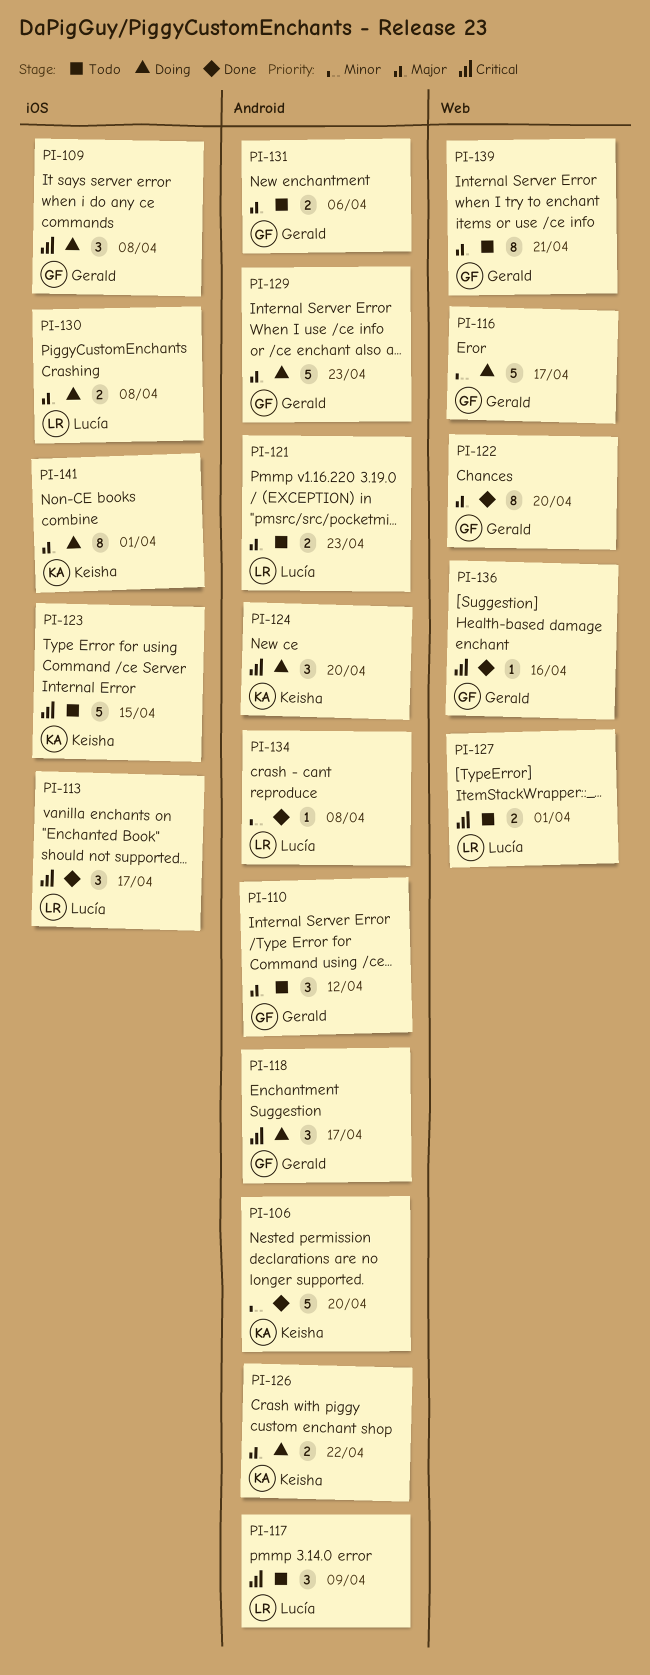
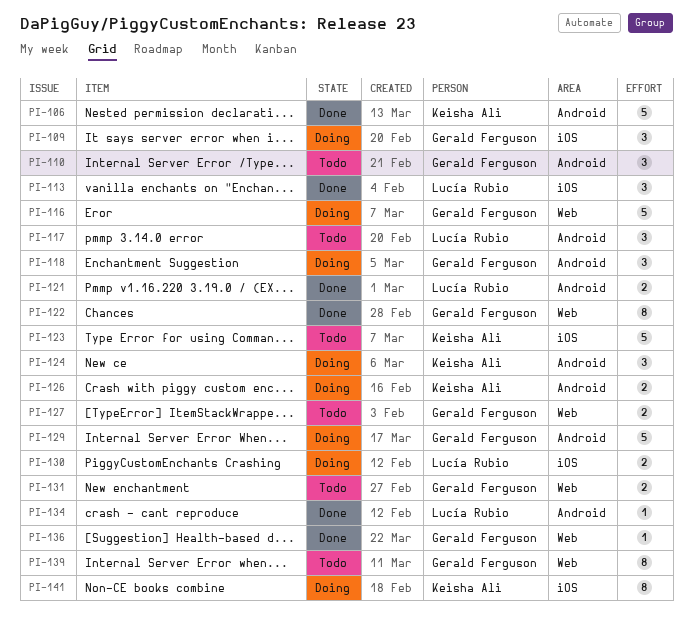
PI-121, status: Todo -> Done
PI-127, owner: Lucía Rubio -> Gerald Ferguson
PI-131, label: Android -> Web

